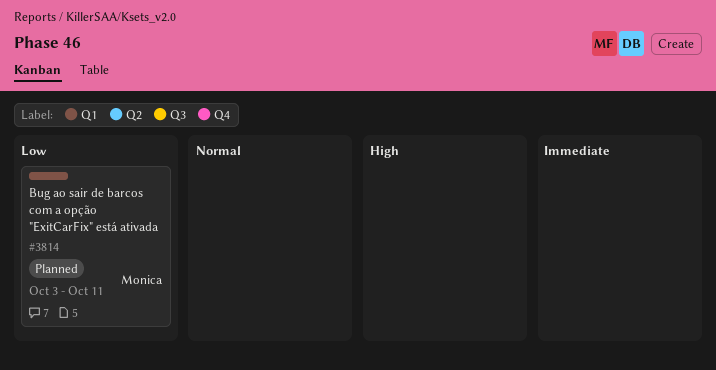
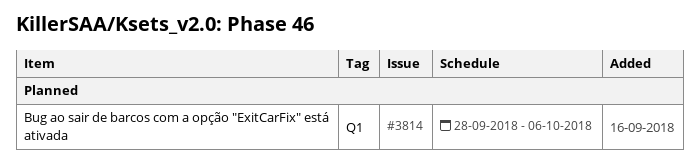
#3814, start: Oct 3 -> Sep 28
#3814, due: Oct 11 -> Oct 6

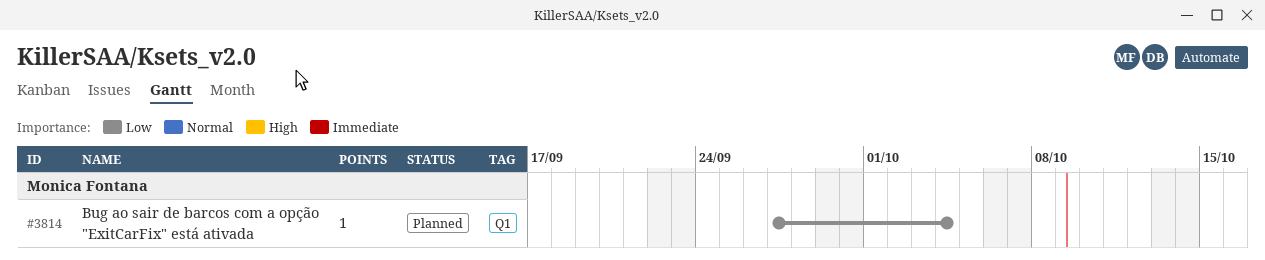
#3814, start: Sep 28 -> Sep 27
#3814, due: Oct 6 -> Oct 4

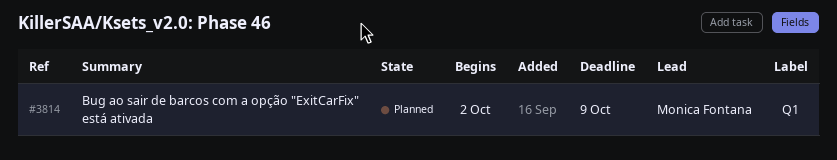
#3814, start: Sep 27 -> Oct 2
#3814, due: Oct 4 -> Oct 9

